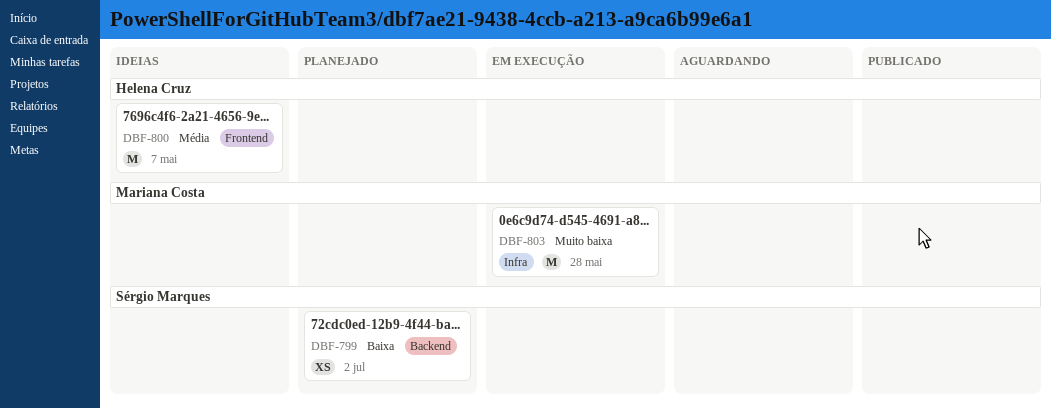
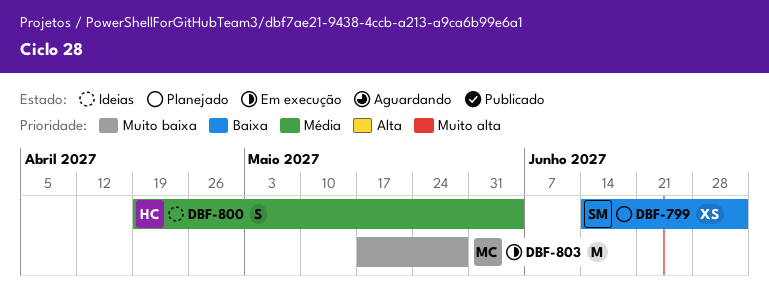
DBF-800, estimate: M -> S
DBF-800, due: May 7 -> Jun 4

